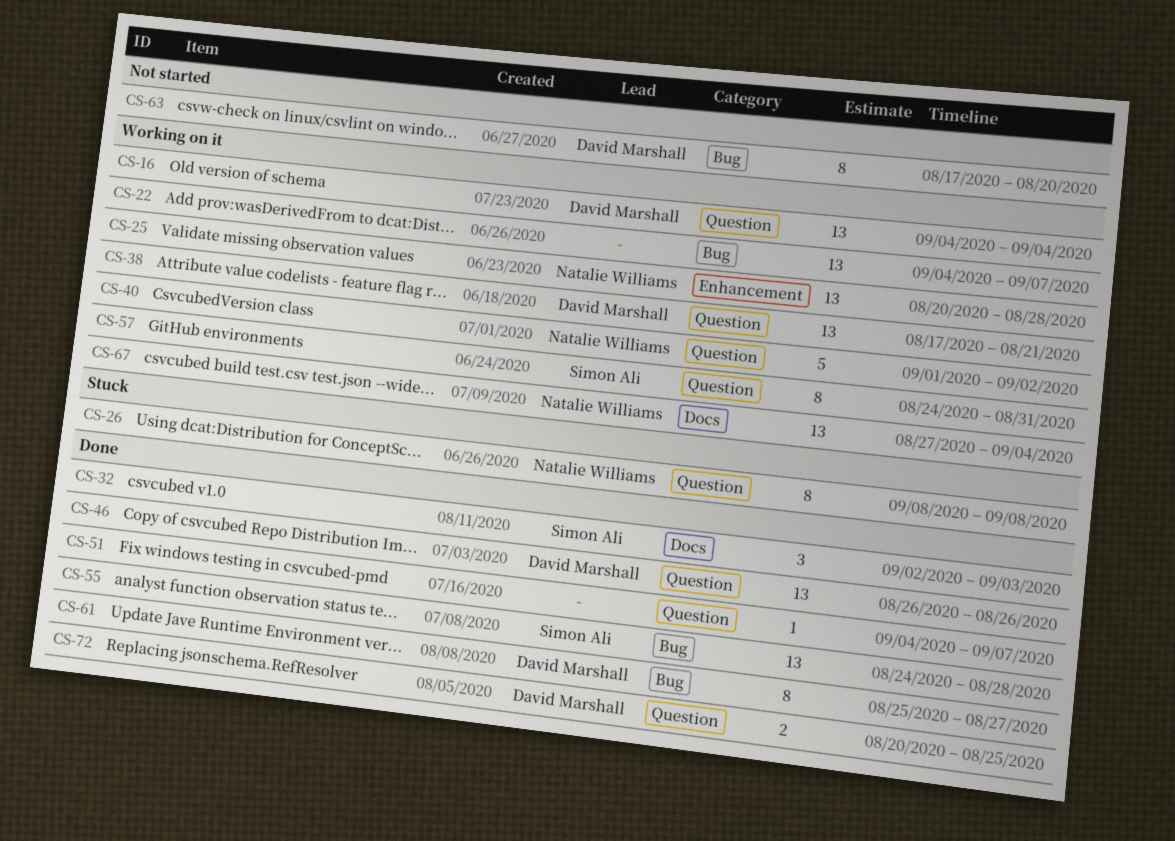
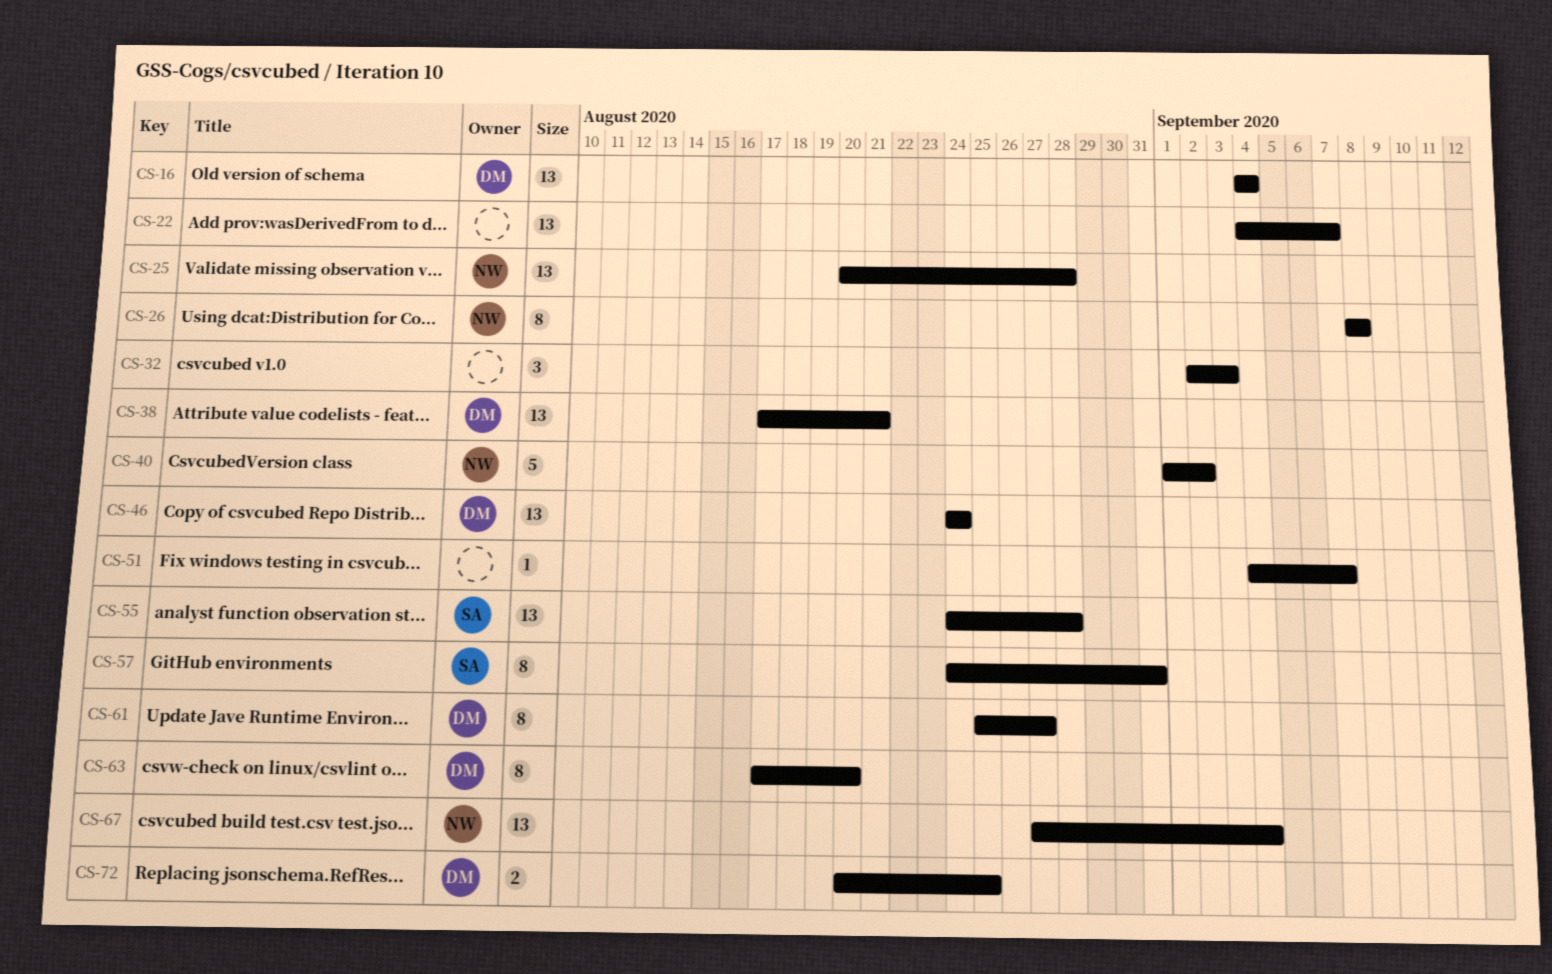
CS-32, owner: Simon Ali -> none
CS-46, start: Aug 26 -> Aug 24
CS-46, due: Aug 26 -> Aug 24

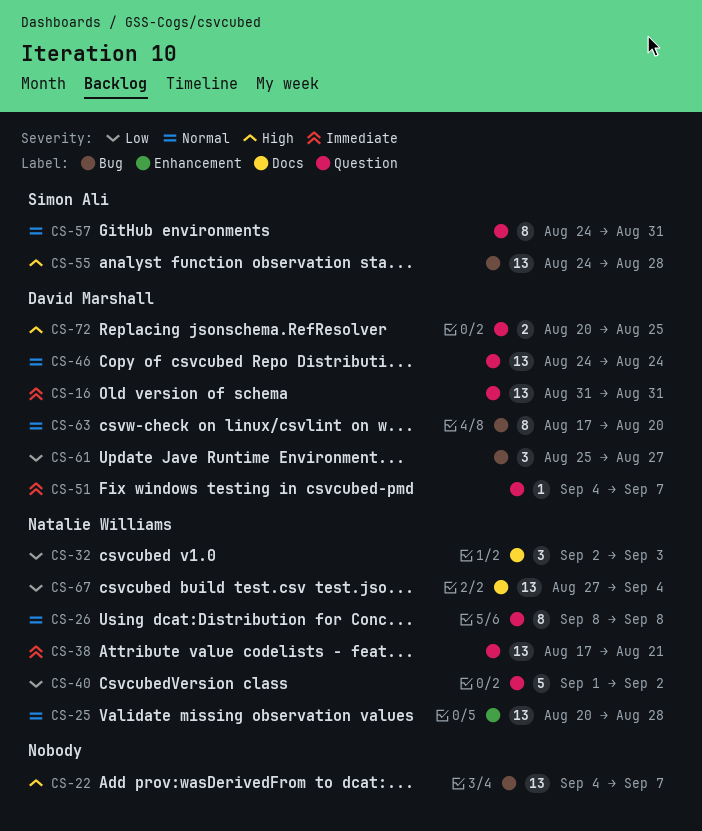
CS-16, start: Sep 4 -> Aug 31
CS-16, due: Sep 4 -> Aug 31
CS-32, owner: none -> Natalie Williams
CS-38, owner: David Marshall -> Natalie Williams
CS-51, owner: none -> David Marshall
CS-61, estimate: 8 -> 3

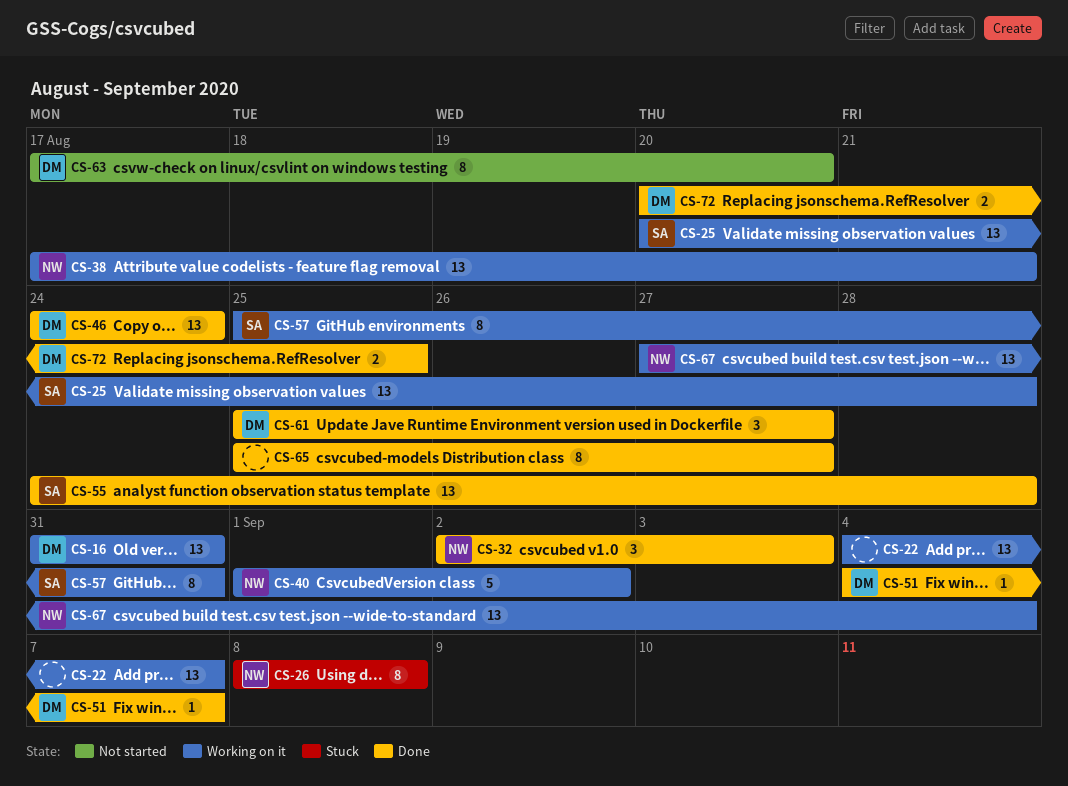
CS-25, owner: Natalie Williams -> Simon Ali
CS-57, start: Aug 24 -> Aug 25
CS-65: none -> present

